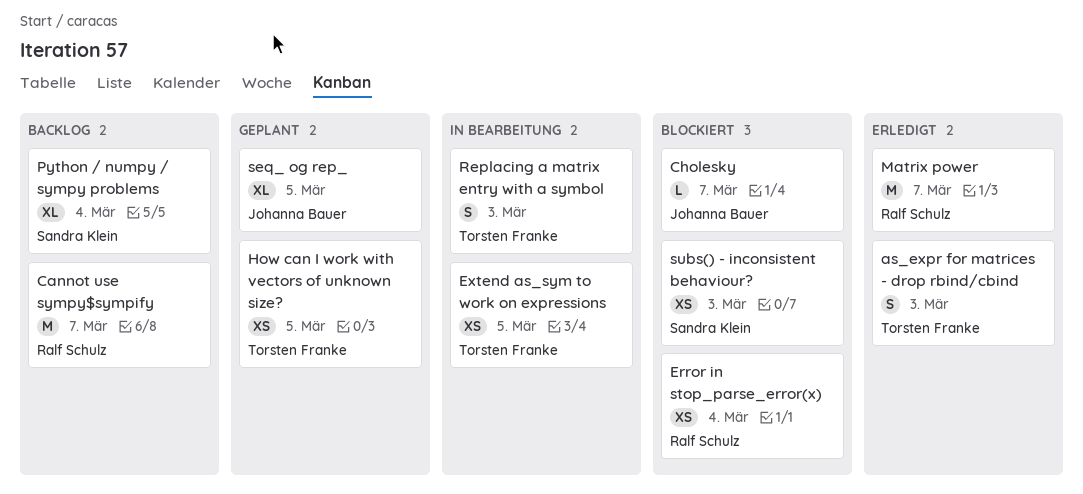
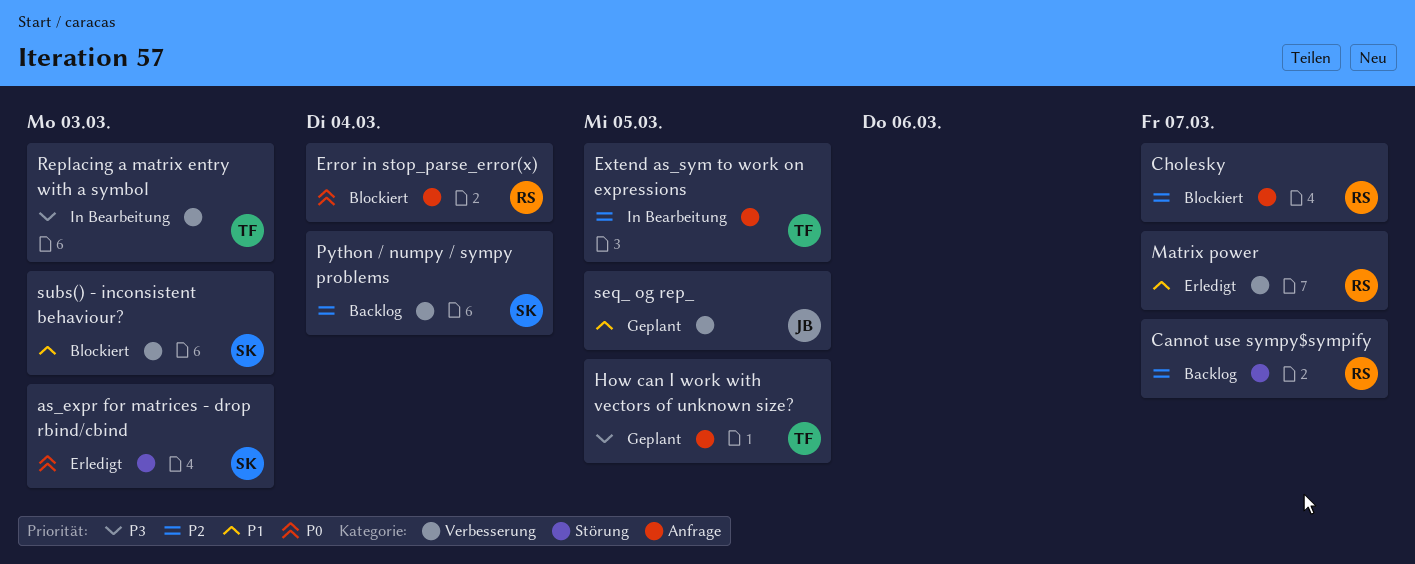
as_expr for matrices - drop rbind/cbind, owner: Torsten Franke -> Sandra Klein
Cholesky, owner: Johanna Bauer -> Ralf Schulz

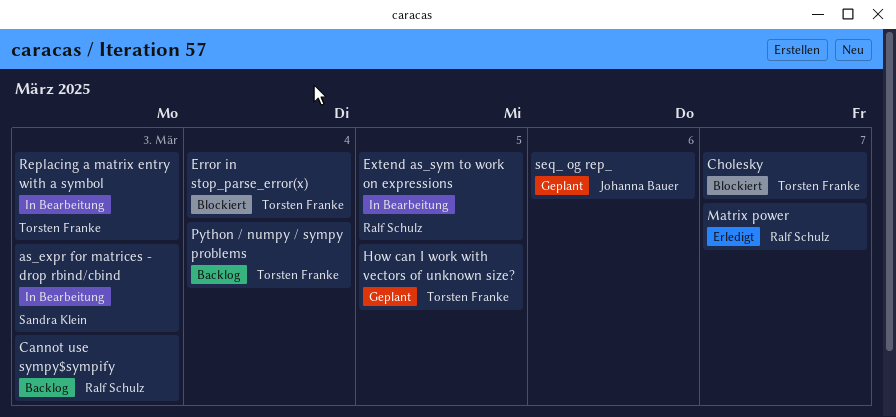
as_expr for matrices - drop rbind/cbind, status: Erledigt -> In Bearbeitung
Cannot use sympy$sympify, due: Mar 7 -> Mar 3
Cholesky, owner: Ralf Schulz -> Torsten Franke
Error in stop_parse_error(x), owner: Ralf Schulz -> Torsten Franke
Extend as_sym to work on expressions, owner: Torsten Franke -> Ralf Schulz
Python / numpy / sympy problems, owner: Sandra Klein -> Torsten Franke
seq_ og rep_, due: Mar 5 -> Mar 6
subs() - inconsistent behaviour?: present -> none

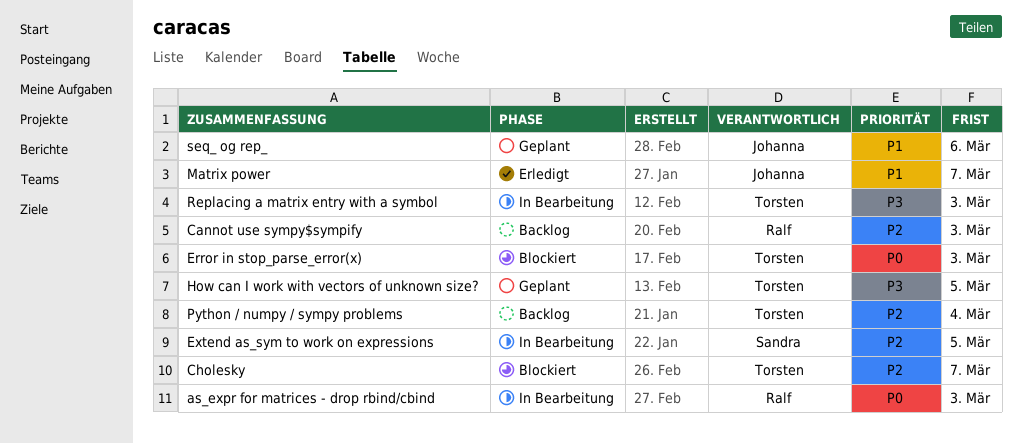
as_expr for matrices - drop rbind/cbind, owner: Sandra Klein -> Ralf Schulz
Error in stop_parse_error(x), due: Mar 4 -> Mar 3
Extend as_sym to work on expressions, owner: Ralf Schulz -> Sandra Klein
Matrix power, owner: Ralf Schulz -> Johanna Bauer

